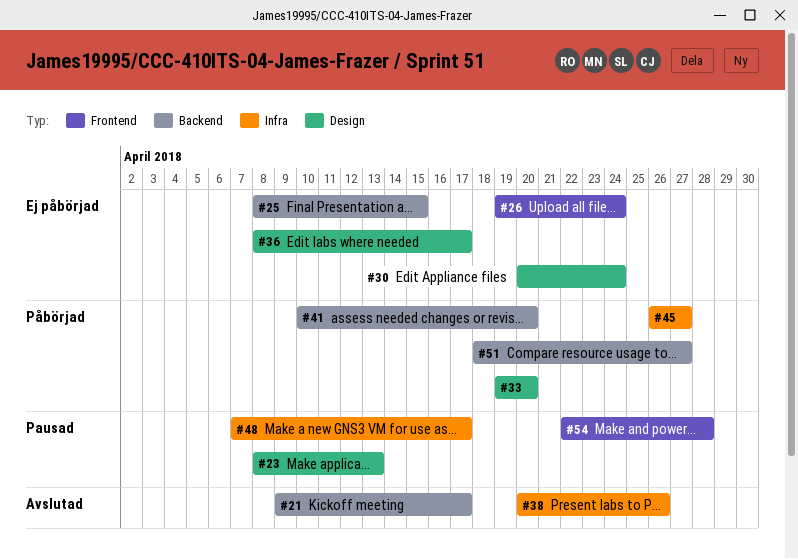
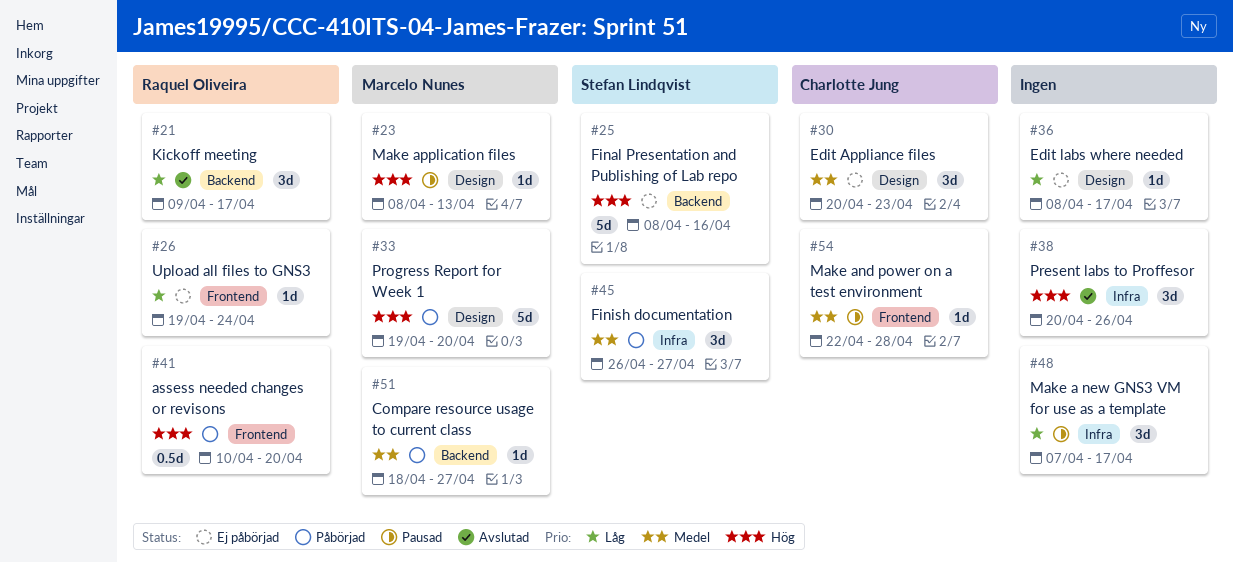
#25, due: Apr 15 -> Apr 16
#30, due: Apr 24 -> Apr 23
#41, label: Backend -> Frontend

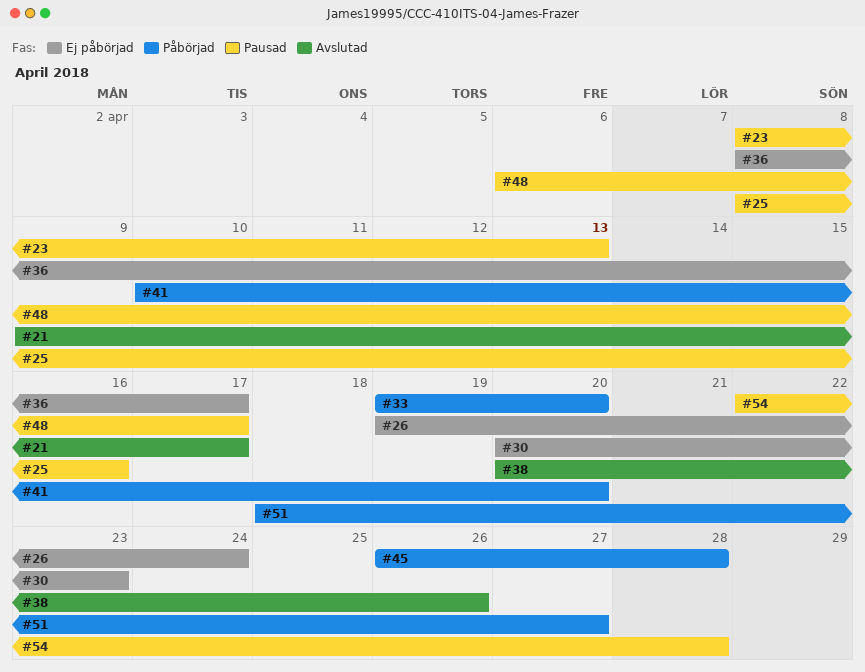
#25, status: Ej påbörjad -> Pausad
#45, due: Apr 27 -> Apr 28
#48, start: Apr 7 -> Apr 6

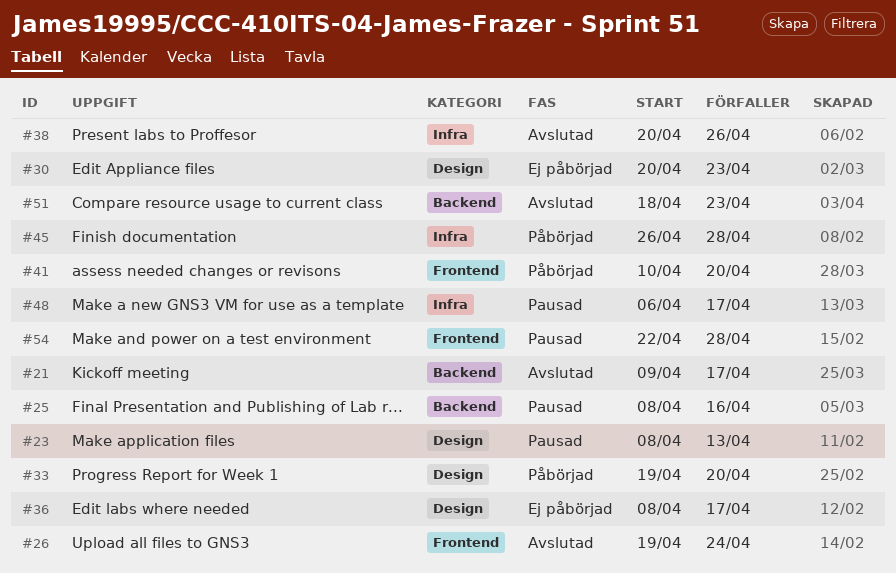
#26, status: Ej påbörjad -> Avslutad
#51, status: Påbörjad -> Avslutad
#51, due: Apr 27 -> Apr 23

